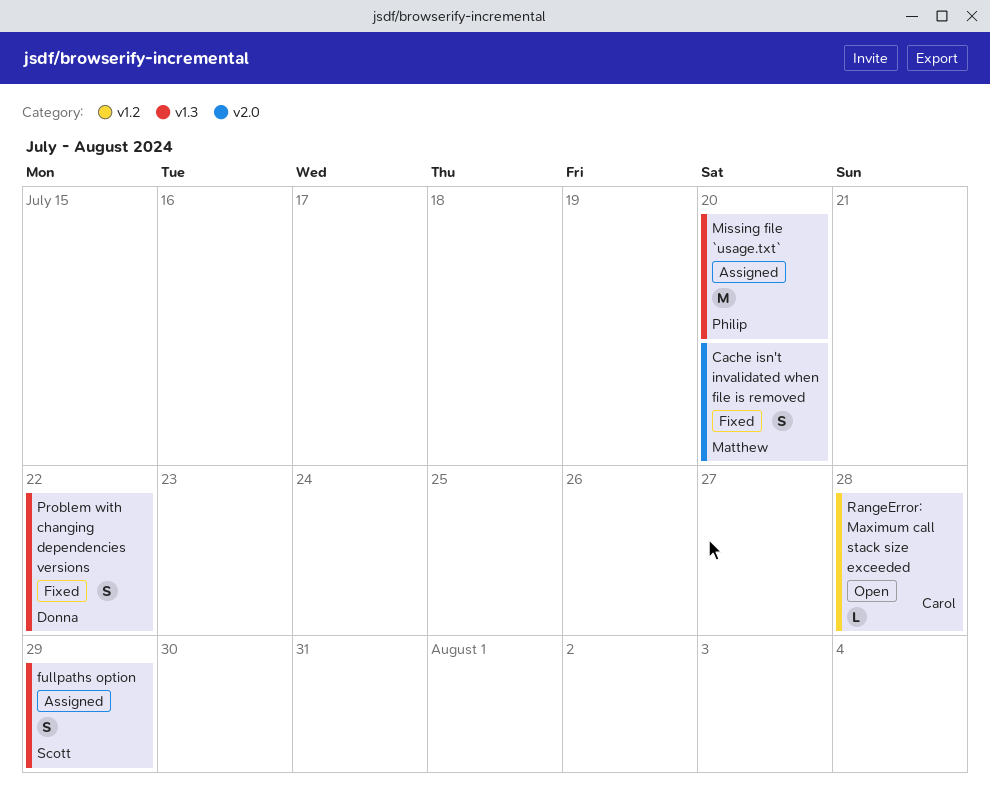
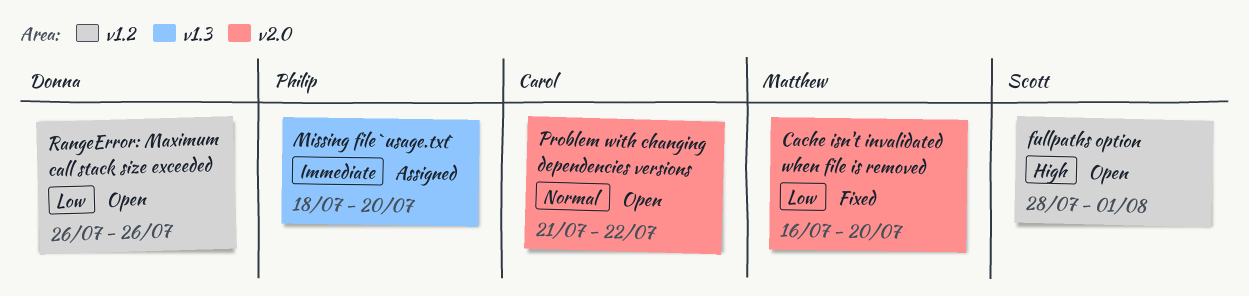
fullpaths option, status: Assigned -> Open
fullpaths option, label: v1.3 -> v1.2
fullpaths option, due: Jul 29 -> Aug 1
Problem with changing dependencies versions, status: Fixed -> Open
Problem with changing dependencies versions, owner: Donna -> Carol
Problem with changing dependencies versions, label: v1.3 -> v2.0
RangeError: Maximum call stack size exceeded, owner: Carol -> Donna
RangeError: Maximum call stack size exceeded, due: Jul 28 -> Jul 26

